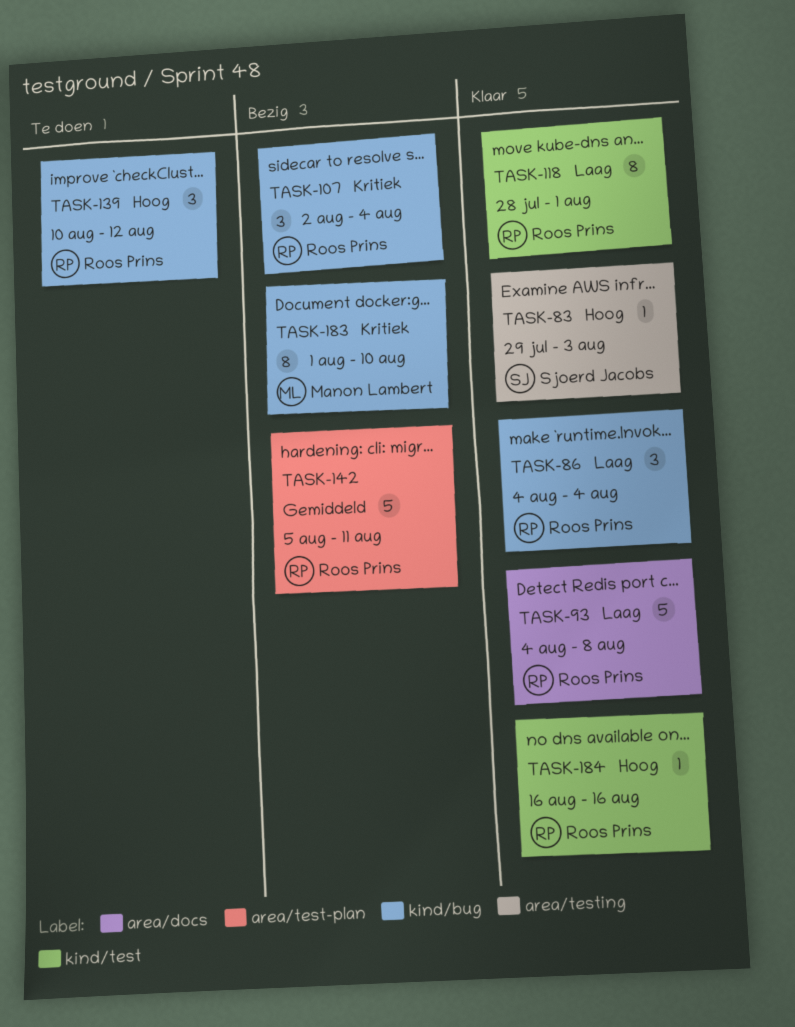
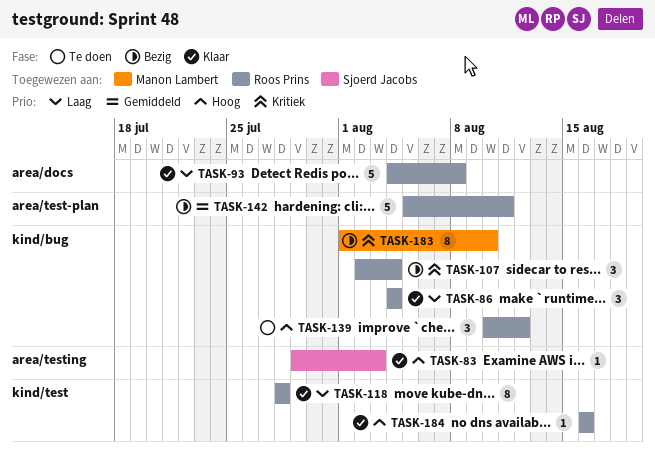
TASK-118, due: Aug 1 -> Jul 28

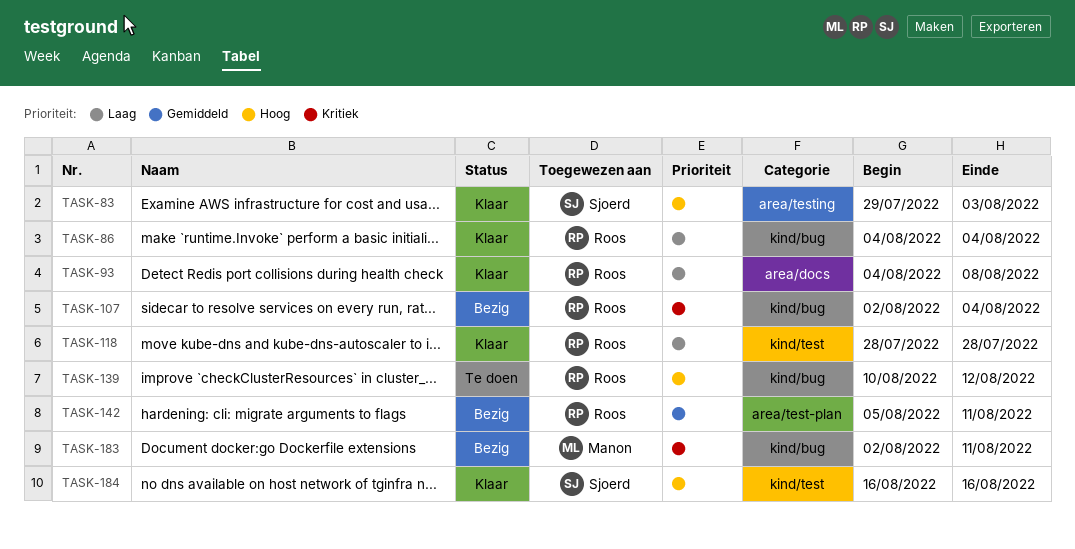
TASK-183, start: Aug 1 -> Aug 2
TASK-183, due: Aug 10 -> Aug 11
TASK-184, owner: Roos Prins -> Sjoerd Jacobs

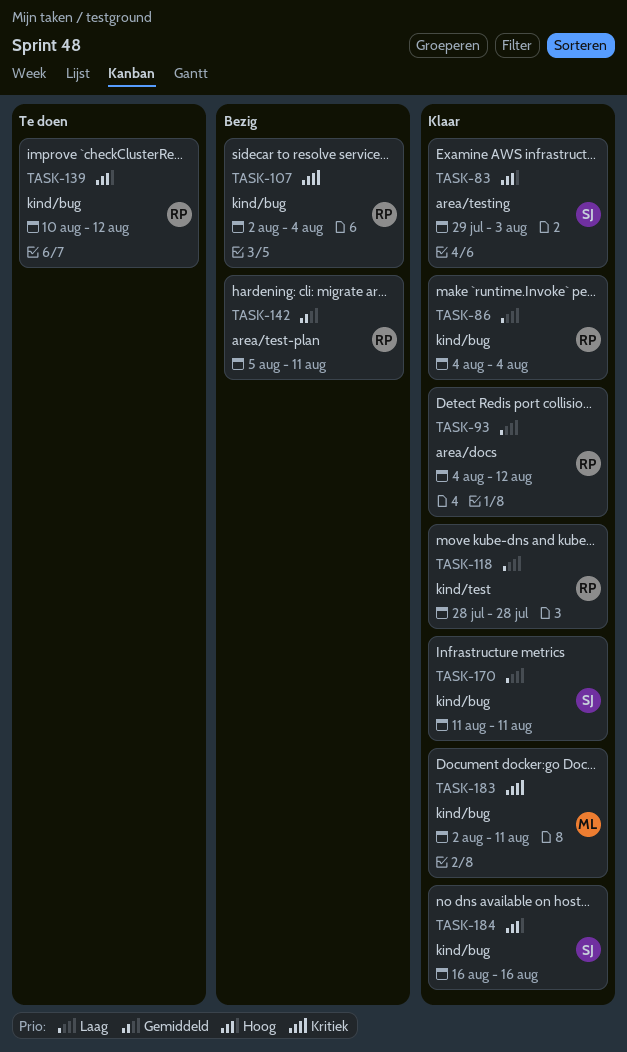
TASK-93, due: Aug 8 -> Aug 12
TASK-170: none -> present
TASK-183, status: Bezig -> Klaar
TASK-184, label: kind/test -> kind/bug

